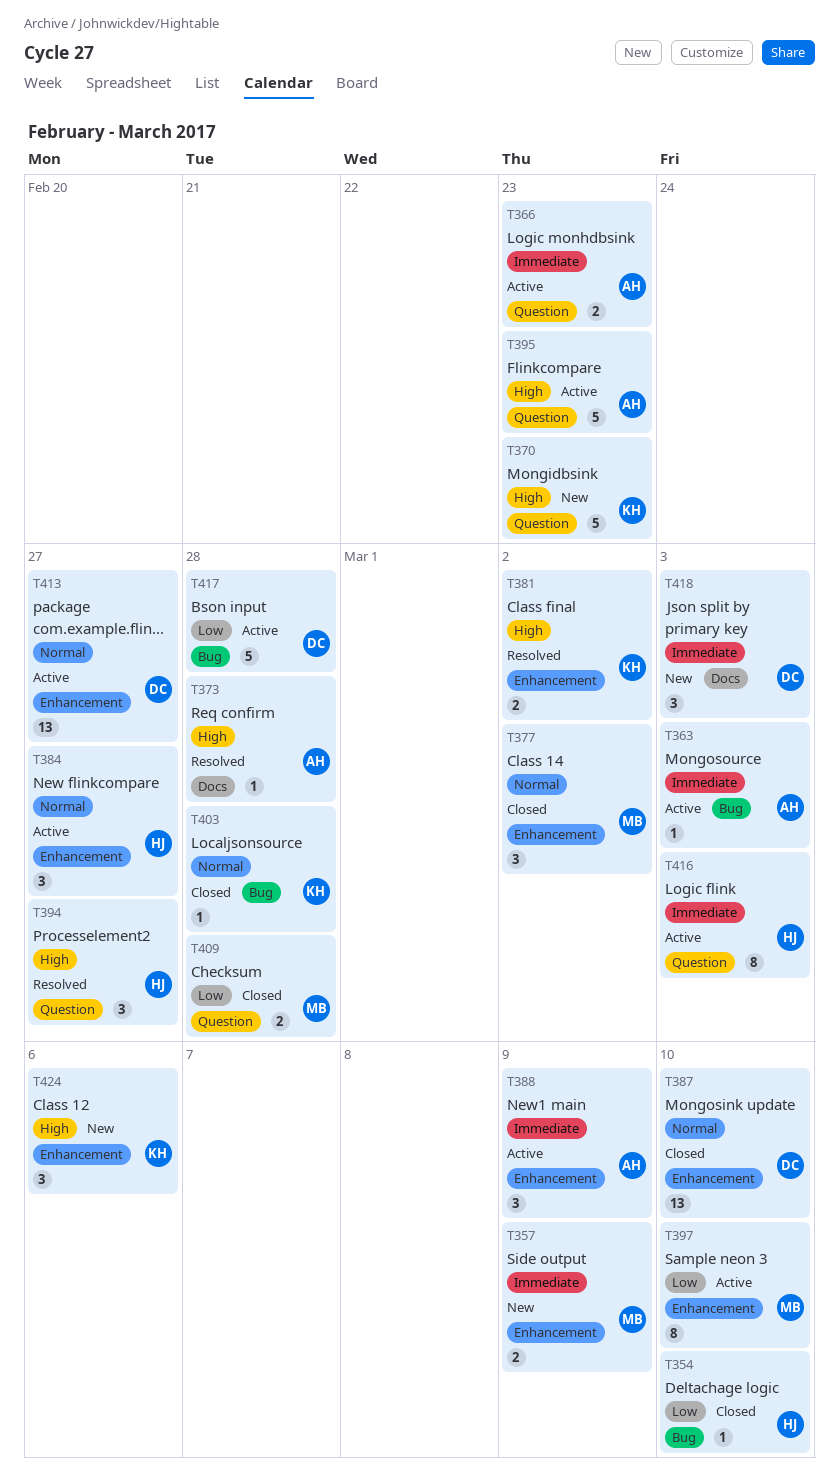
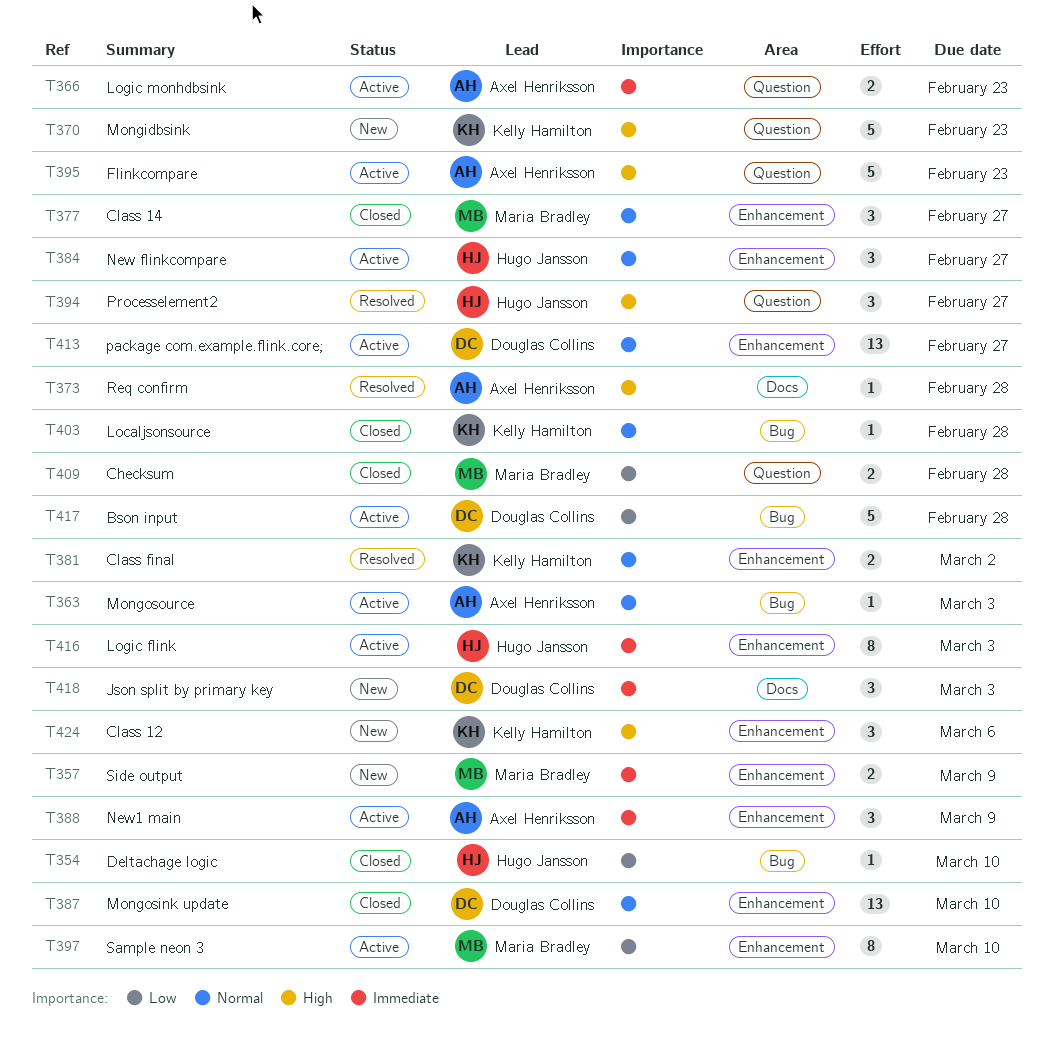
T363, priority: Immediate -> Normal
T377, due: Mar 2 -> Feb 27
T381, priority: High -> Normal
T416, label: Question -> Enhancement

